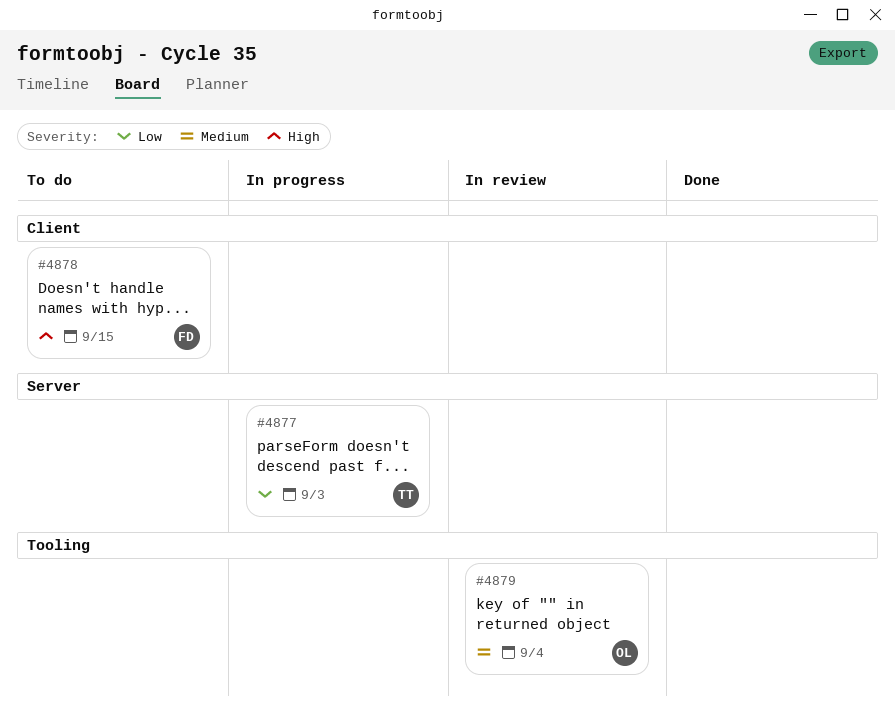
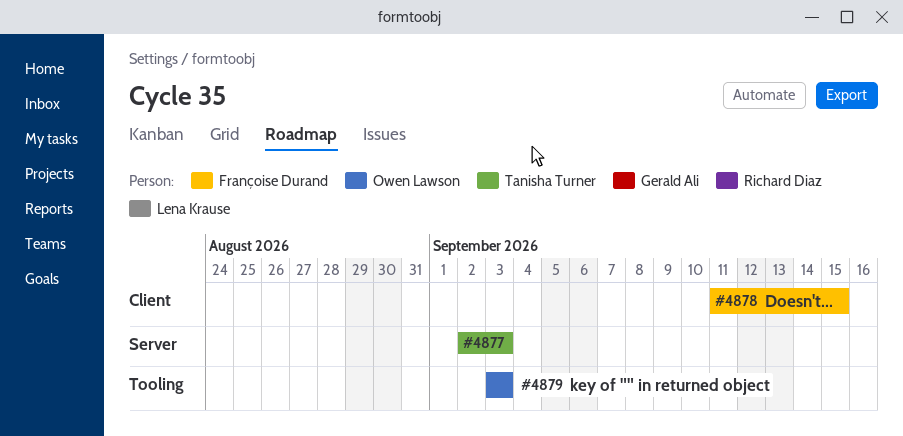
#4879, due: Sep 4 -> Sep 3

